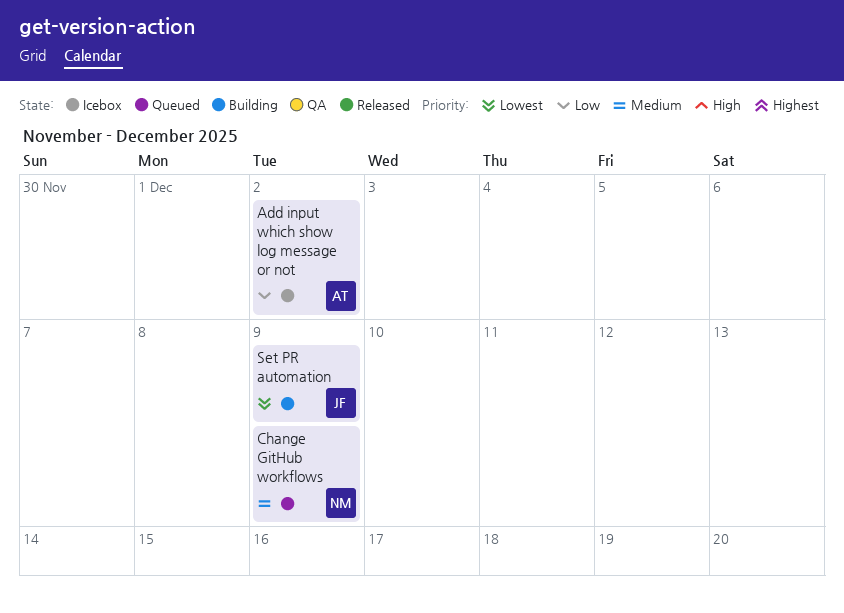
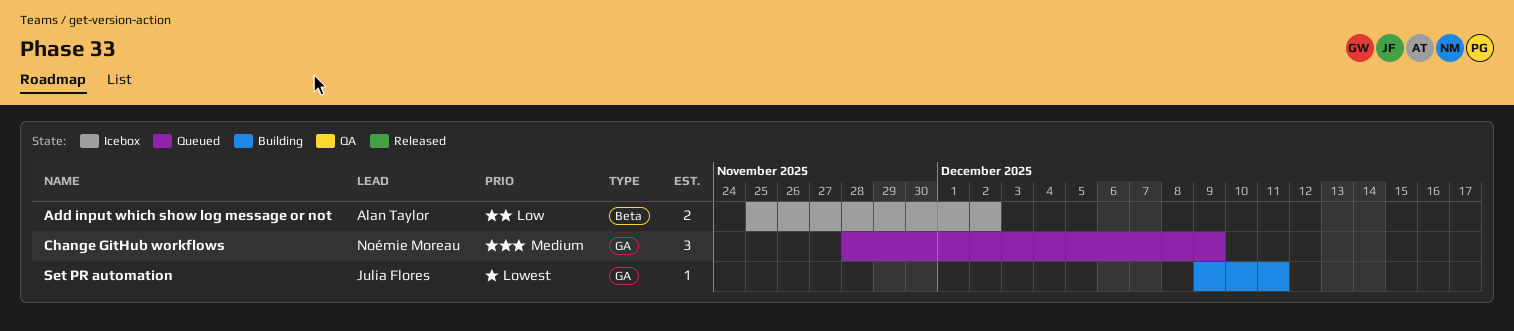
Set PR automation, due: Dec 9 -> Dec 11

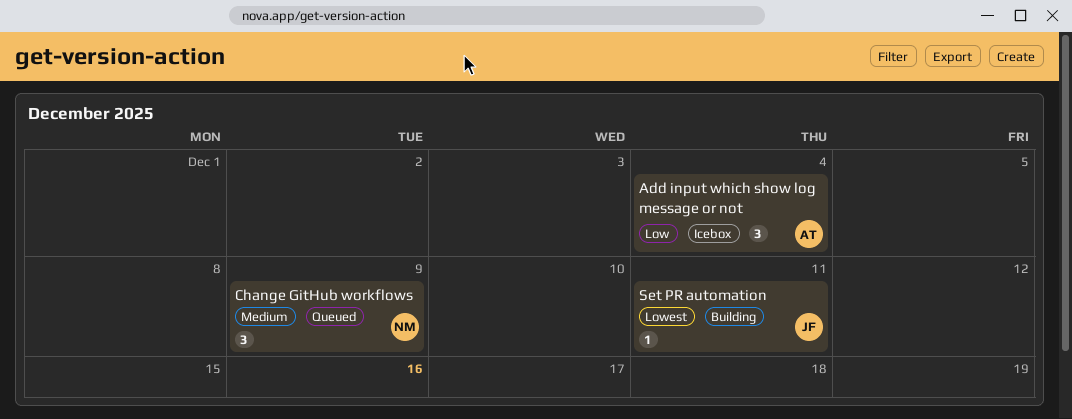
Add input which show log message or not, estimate: 2 -> 3
Add input which show log message or not, due: Dec 2 -> Dec 4

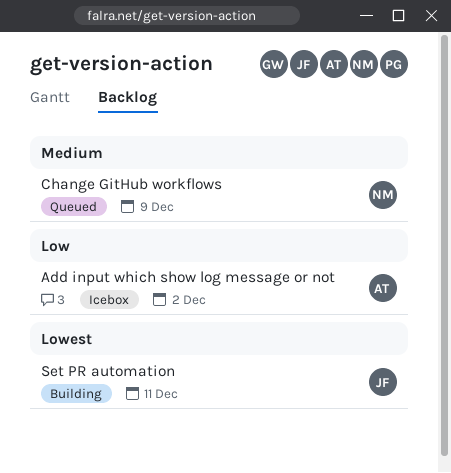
Add input which show log message or not, due: Dec 4 -> Dec 2

